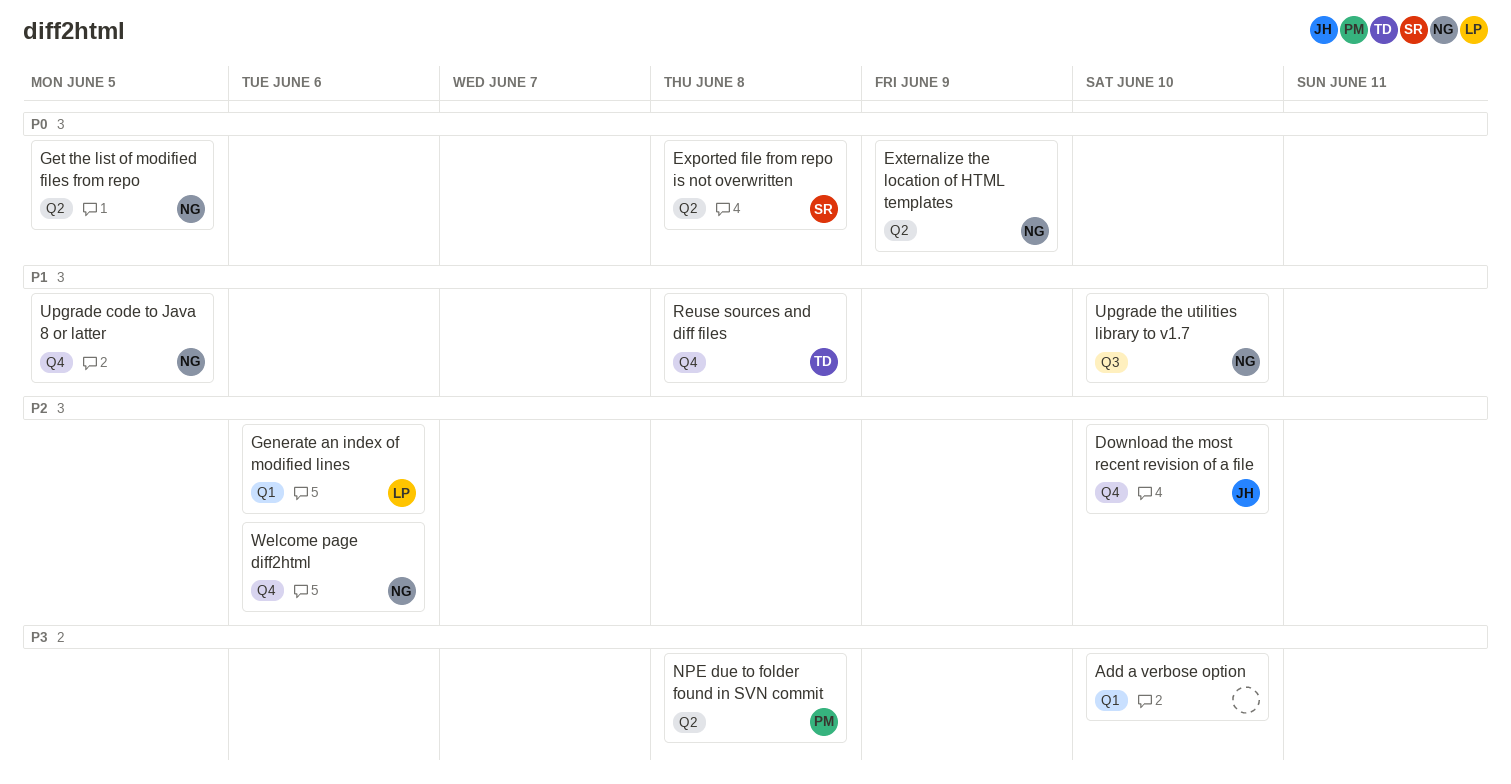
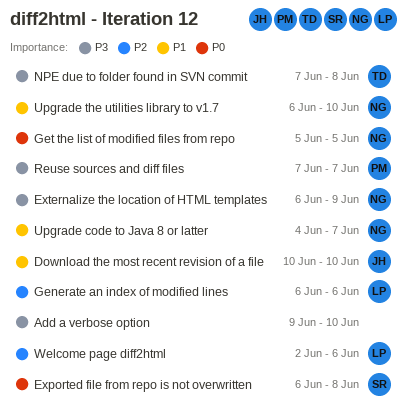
Download the most recent revision of a file, priority: P2 -> P1
Externalize the location of HTML templates, priority: P0 -> P3
NPE due to folder found in SVN commit, owner: PM -> TD
Reuse sources and diff files, owner: TD -> PM
Reuse sources and diff files, priority: P1 -> P3
Reuse sources and diff files, due: Jun 8 -> Jun 7
Upgrade code to Java 8 or latter, due: Jun 5 -> Jun 7
Welcome page diff2html, owner: NG -> LP

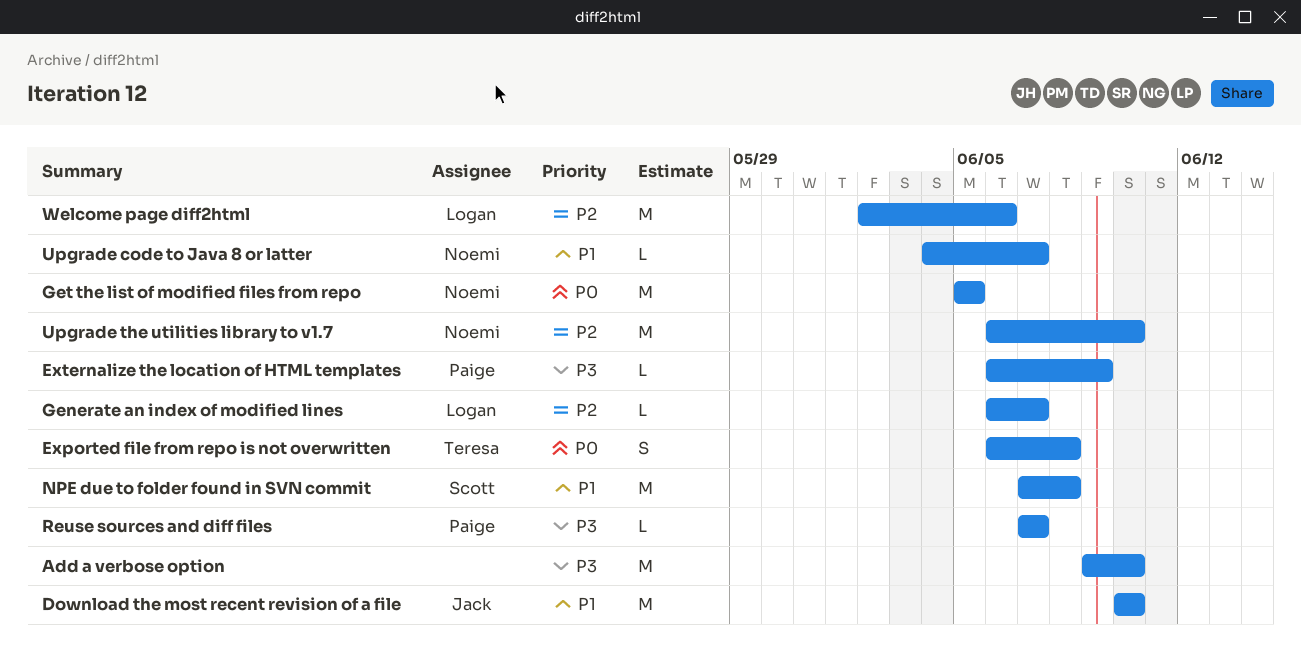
Exported file from repo is not overwritten, owner: Scott -> Teresa
Externalize the location of HTML templates, owner: Noemi -> Paige
Generate an index of modified lines, due: Jun 6 -> Jun 7
NPE due to folder found in SVN commit, owner: Teresa -> Scott
NPE due to folder found in SVN commit, priority: P3 -> P1
Upgrade the utilities library to v1.7, priority: P1 -> P2

